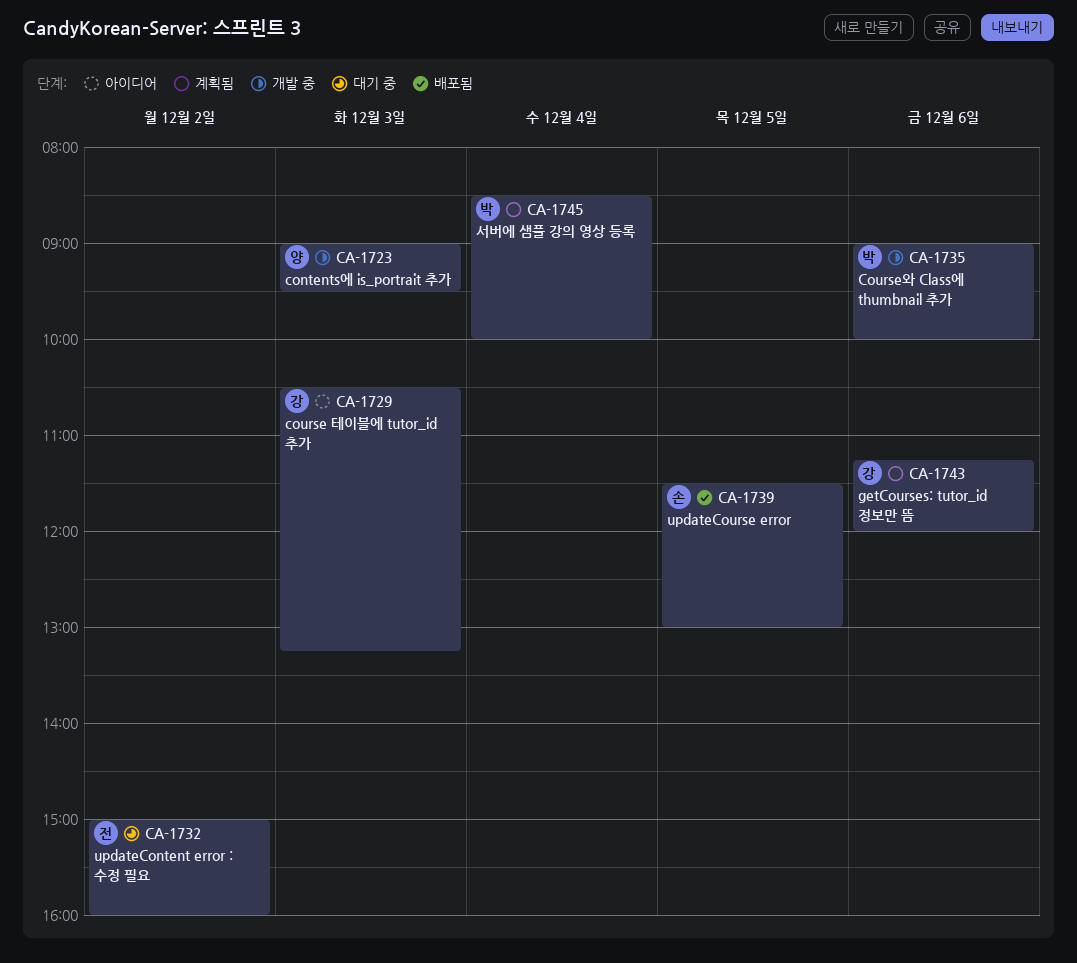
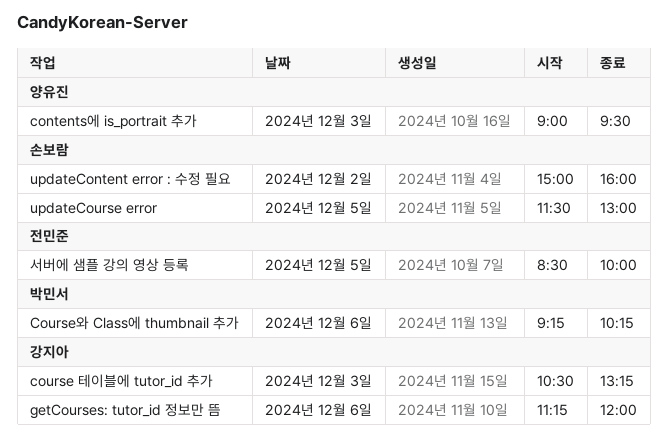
Course와 Class에 thumbnail 추가, begins: 09:00 -> 09:15
Course와 Class에 thumbnail 추가, ends: 10:00 -> 10:15
updateContent error : 수정 필요, owner: 전민준 -> 손보람
서버에 샘플 강의 영상 등록, owner: 박민서 -> 전민준
서버에 샘플 강의 영상 등록, day: Dec 4 -> Dec 5

